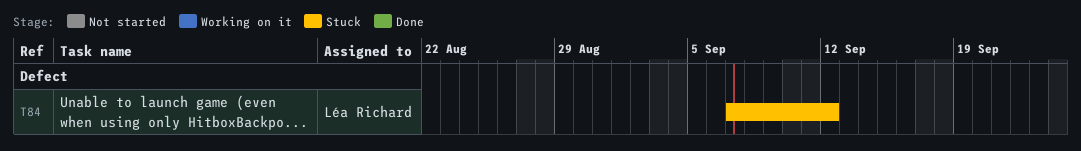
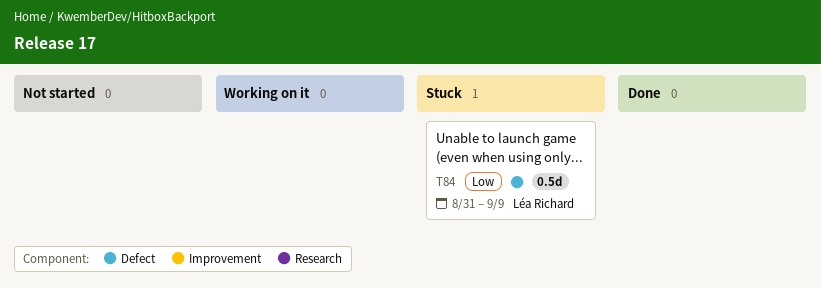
T84, start: Sep 7 -> Aug 31
T84, due: Sep 12 -> Sep 9

